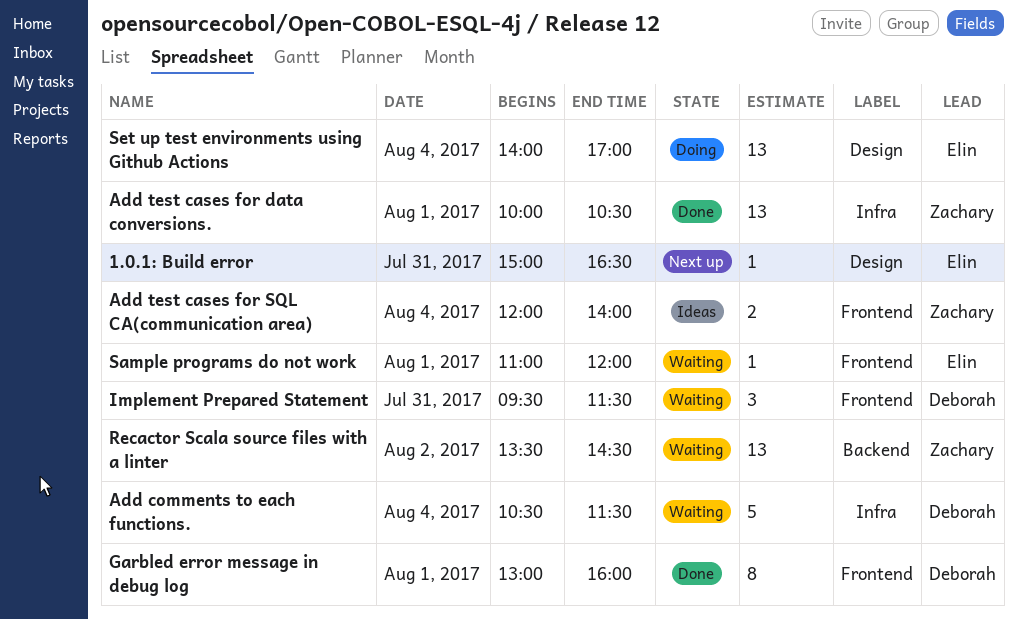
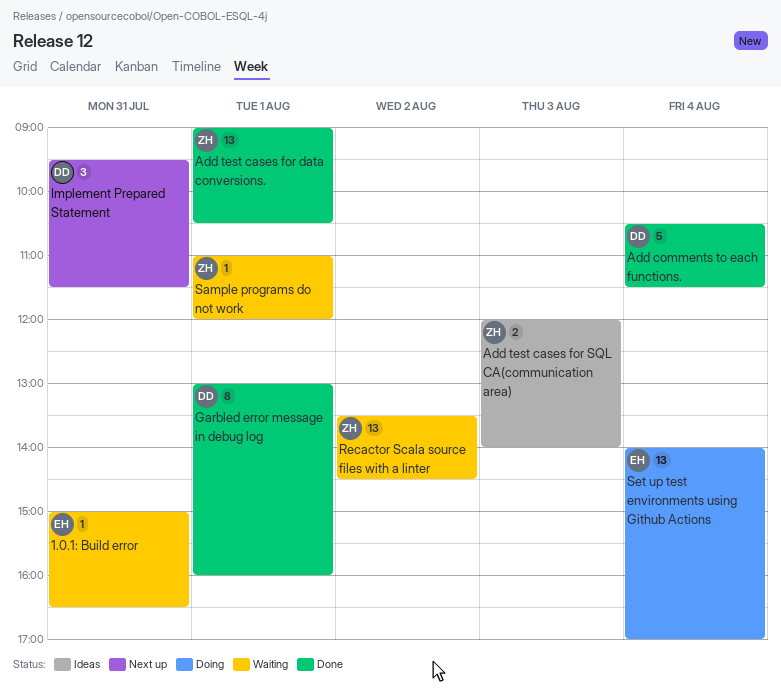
1.0.1: Build error, status: Next up -> Waiting
Add comments to each functions., status: Waiting -> Done
Add test cases for data conversions., begins: 10:00 -> 09:00
Add test cases for SQL CA(communication area), day: Aug 4 -> Aug 3
Implement Prepared Statement, status: Waiting -> Next up
Sample programs do not work, owner: Elin -> Zachary

